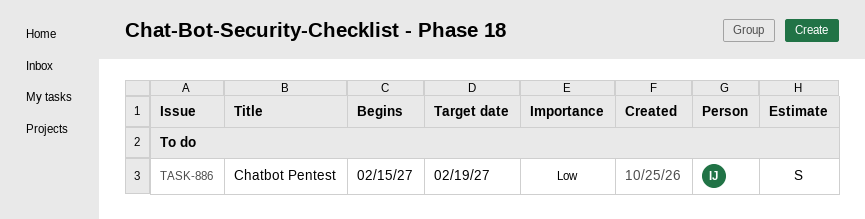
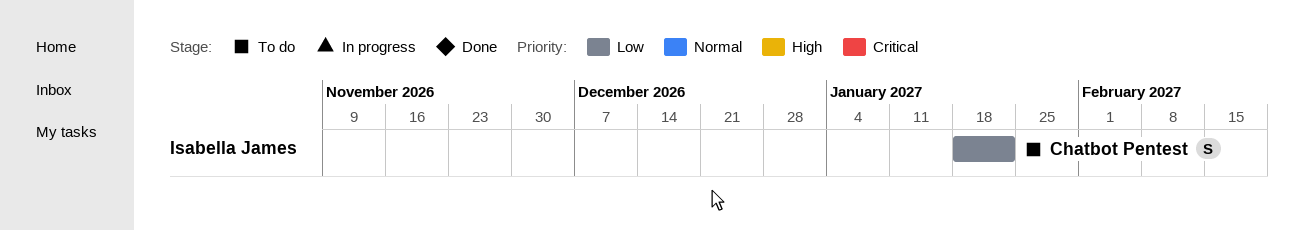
Chatbot Pentest, start: Feb 15 -> Jan 18
Chatbot Pentest, due: Feb 19 -> Jan 22

